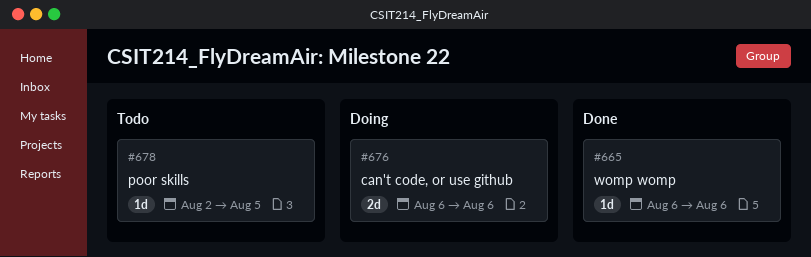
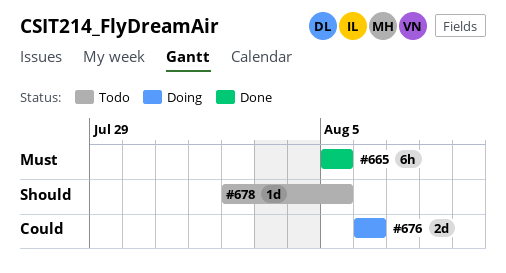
#665, estimate: 1d -> 6h
#665, start: Aug 6 -> Aug 5
#665, due: Aug 6 -> Aug 5

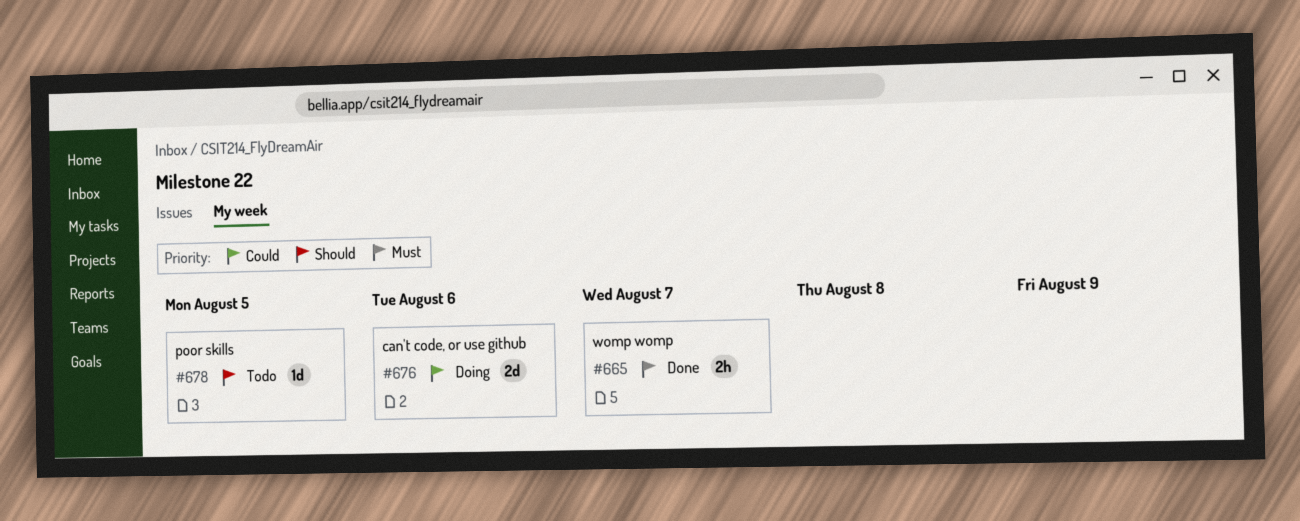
#665, estimate: 6h -> 2h
#665, due: Aug 5 -> Aug 7

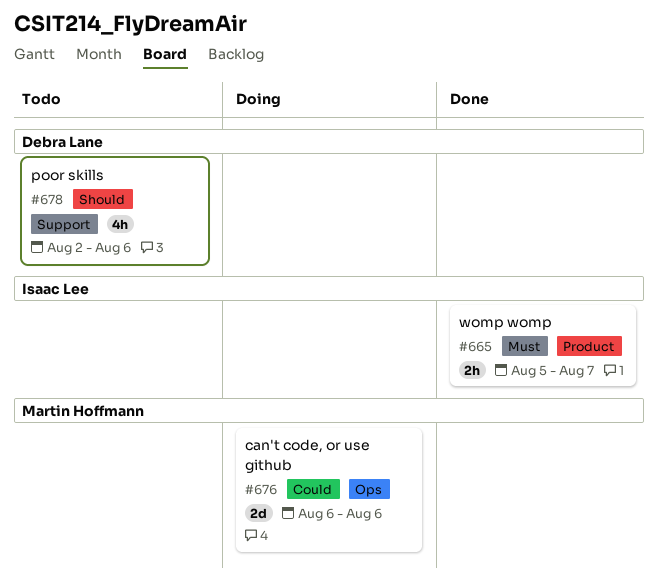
#678, estimate: 1d -> 4h
#678, due: Aug 5 -> Aug 6

